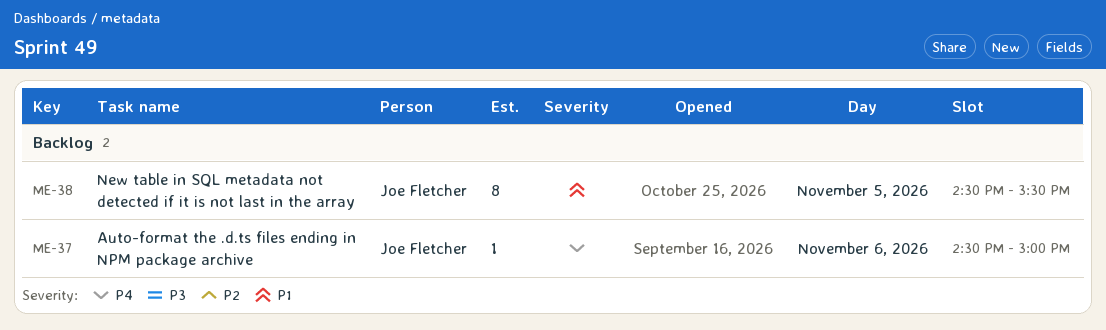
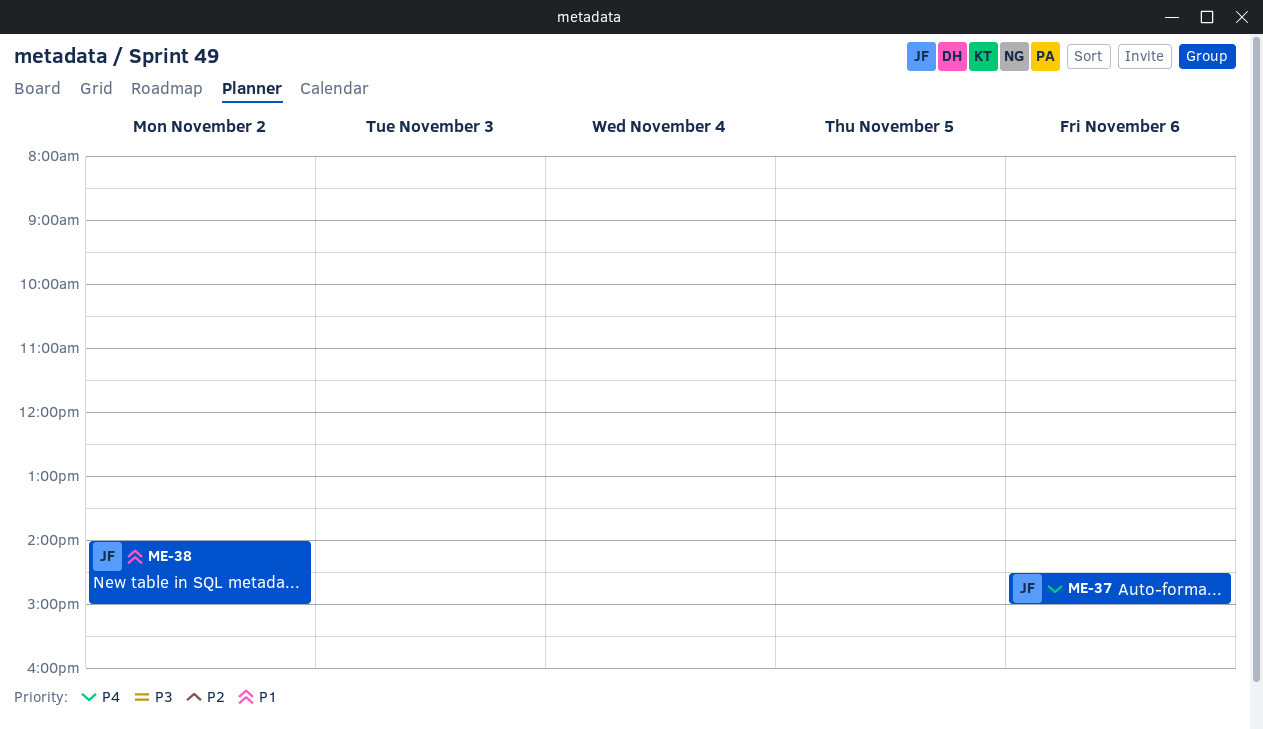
ME-38, day: Nov 5 -> Nov 2
ME-38, begins: 14:30 -> 14:00
ME-38, ends: 15:30 -> 15:00

